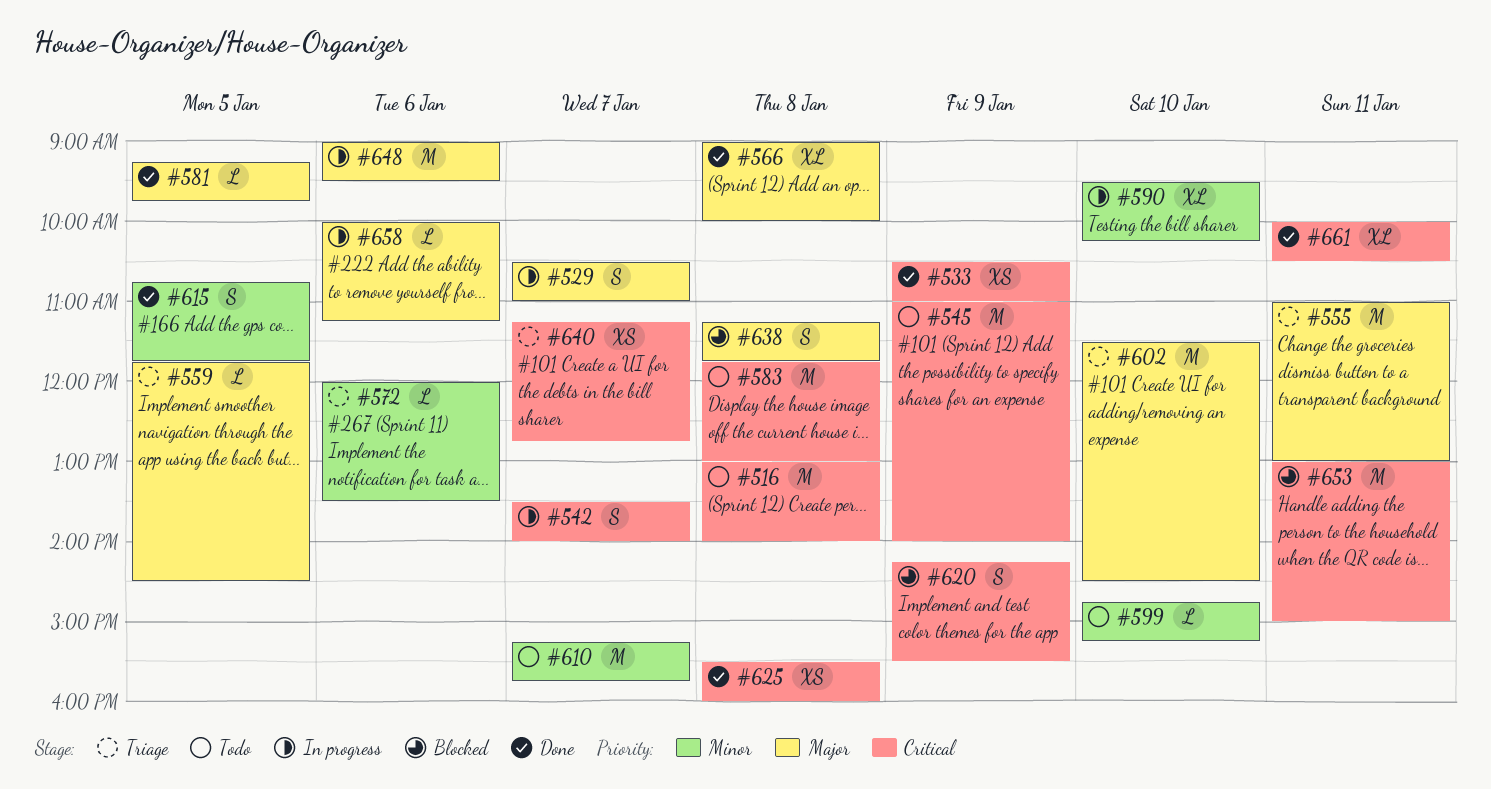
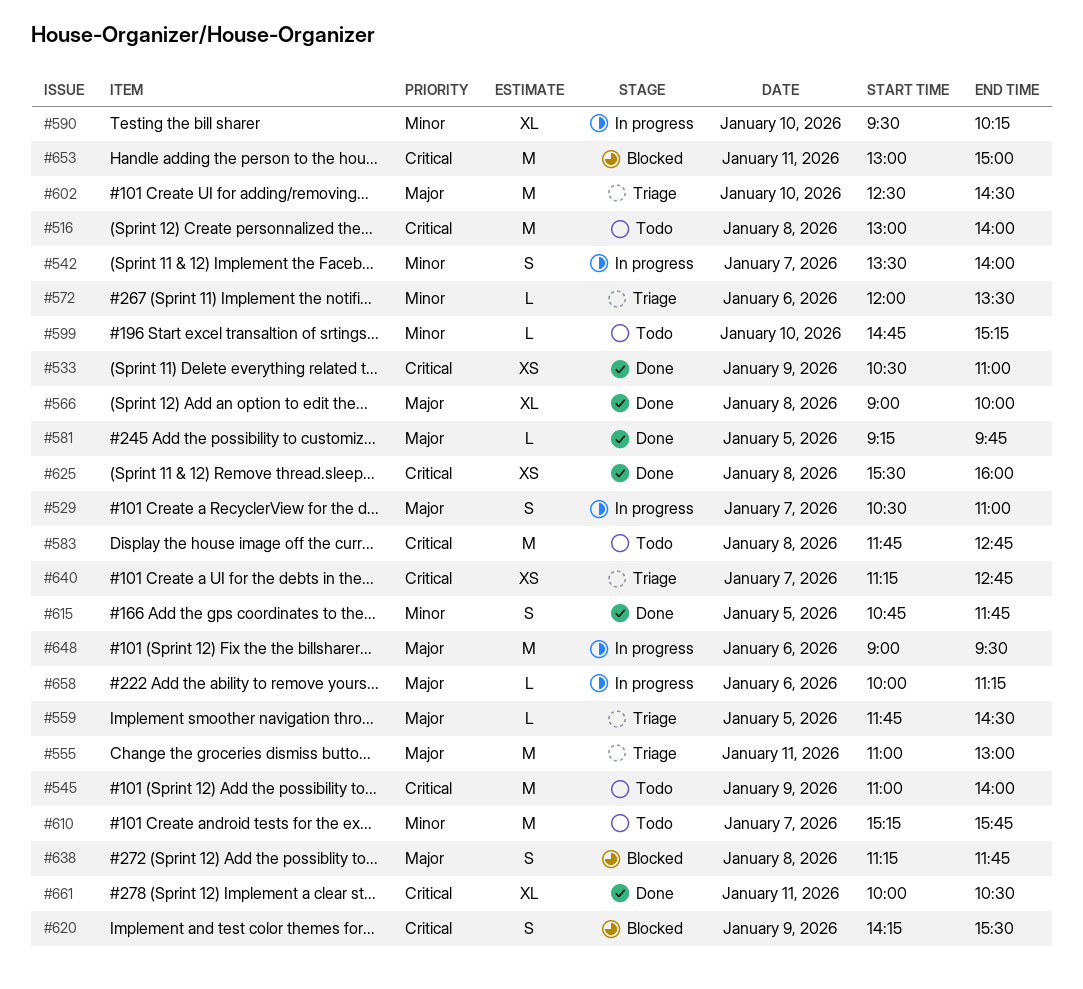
#542, priority: Critical -> Minor
#583, ends: 13:00 -> 12:45
#602, begins: 11:30 -> 12:30

